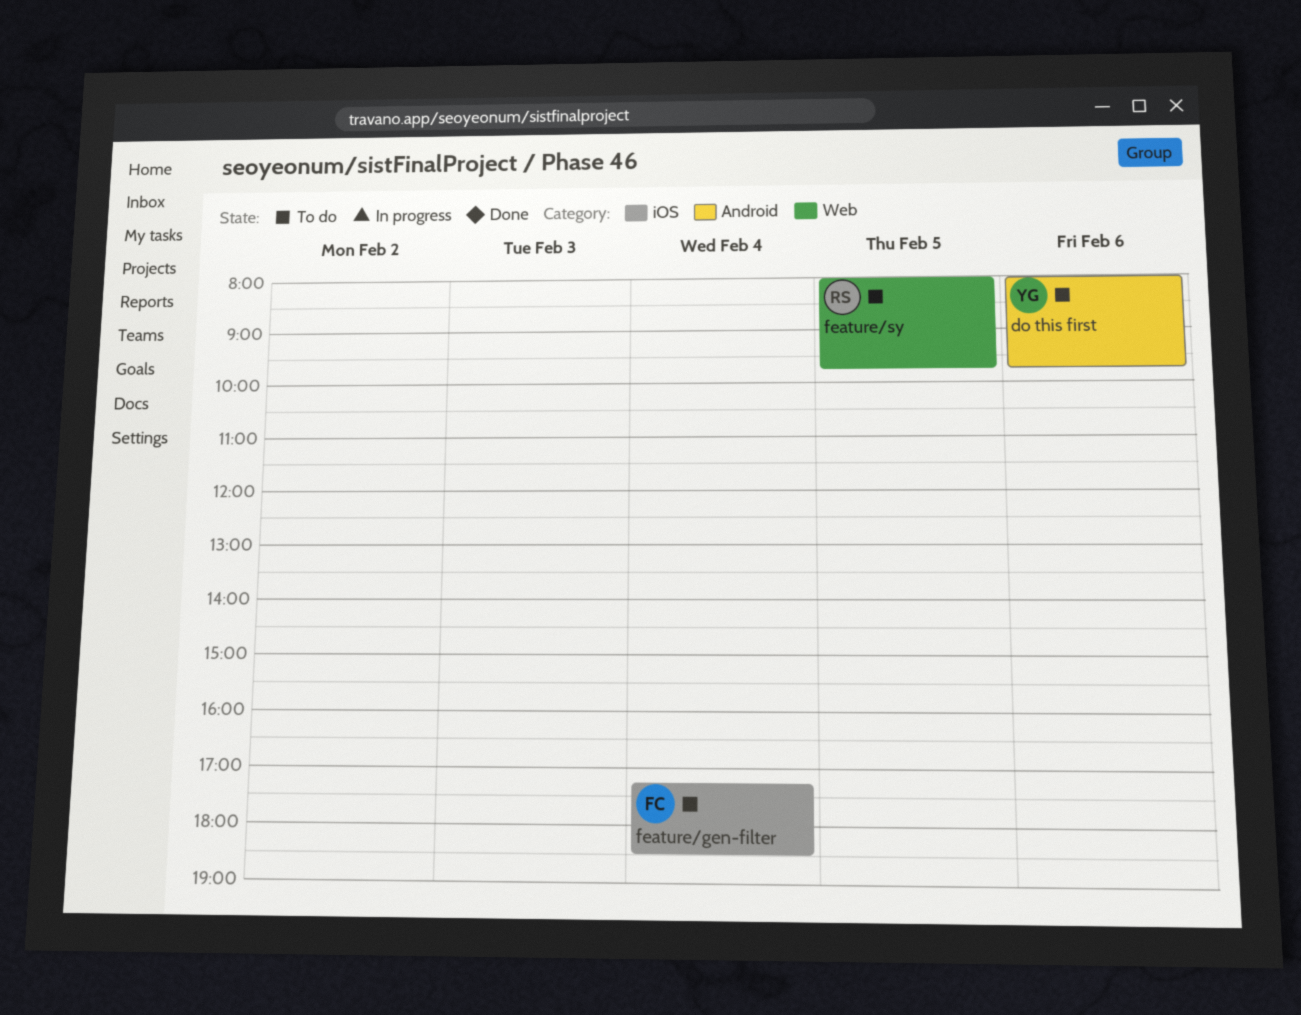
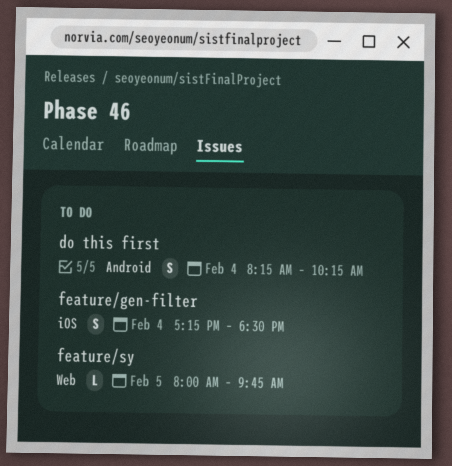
do this first, day: Feb 6 -> Feb 4
do this first, begins: 08:00 -> 08:15
do this first, ends: 09:45 -> 10:15

